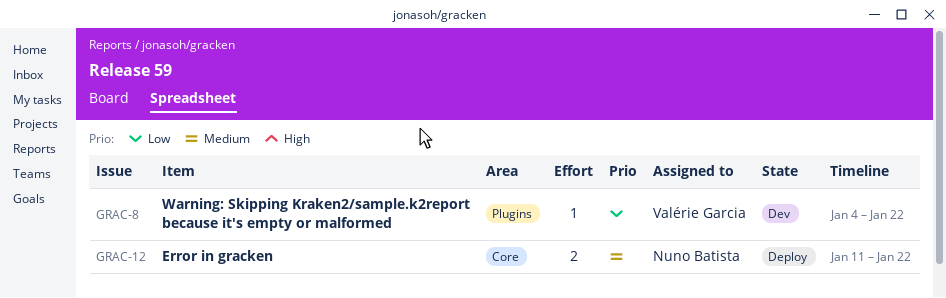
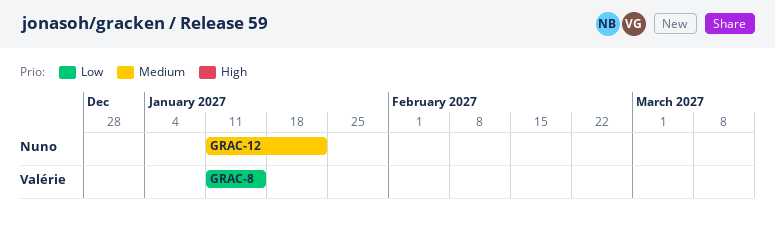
GRAC-8, start: Jan 4 -> Jan 11
GRAC-8, due: Jan 22 -> Jan 15

